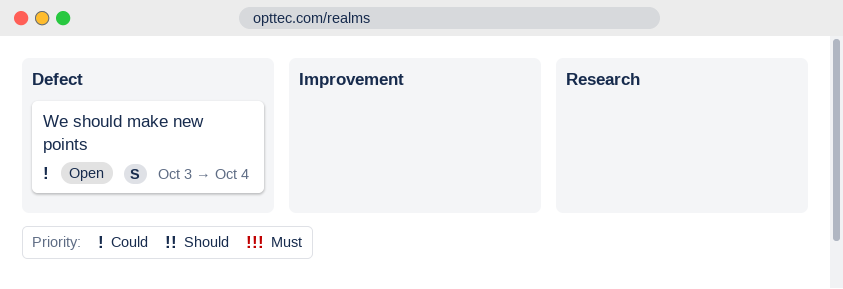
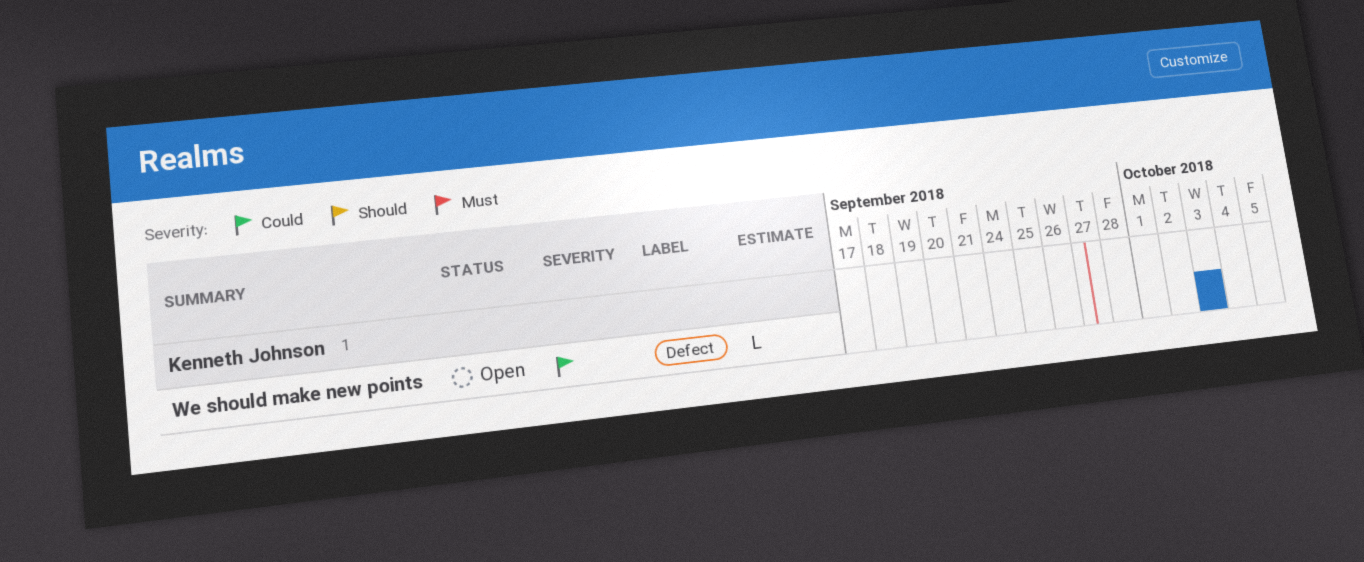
We should make new points, estimate: S -> L
We should make new points, due: Oct 4 -> Oct 3

